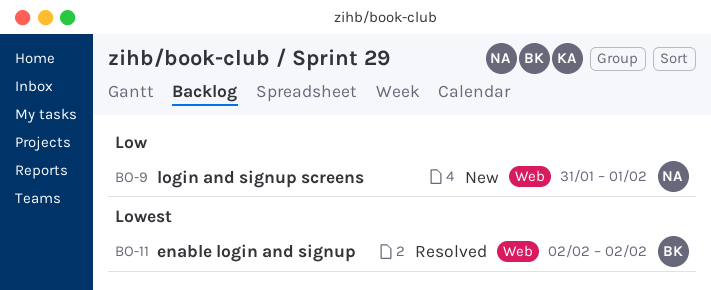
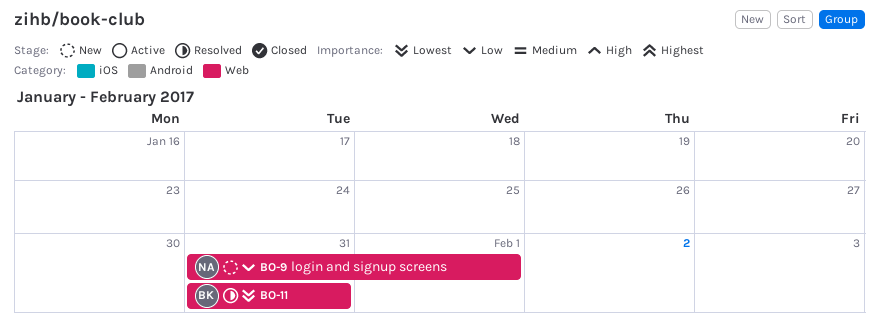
BO-11, start: Feb 2 -> Jan 31
BO-11, due: Feb 2 -> Jan 31

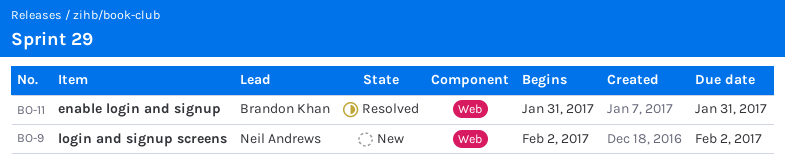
BO-9, start: Jan 31 -> Feb 2
BO-9, due: Feb 1 -> Feb 2

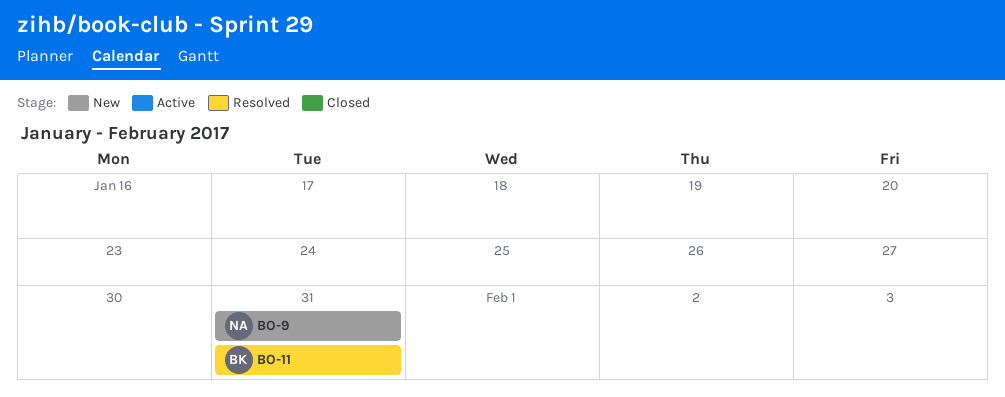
BO-9, start: Feb 2 -> Jan 31
BO-9, due: Feb 2 -> Jan 31

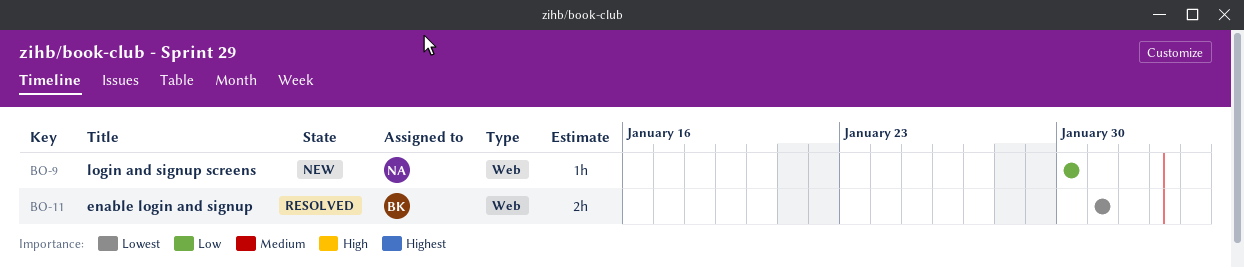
BO-9, start: Jan 31 -> Jan 30
BO-9, due: Jan 31 -> Jan 30

